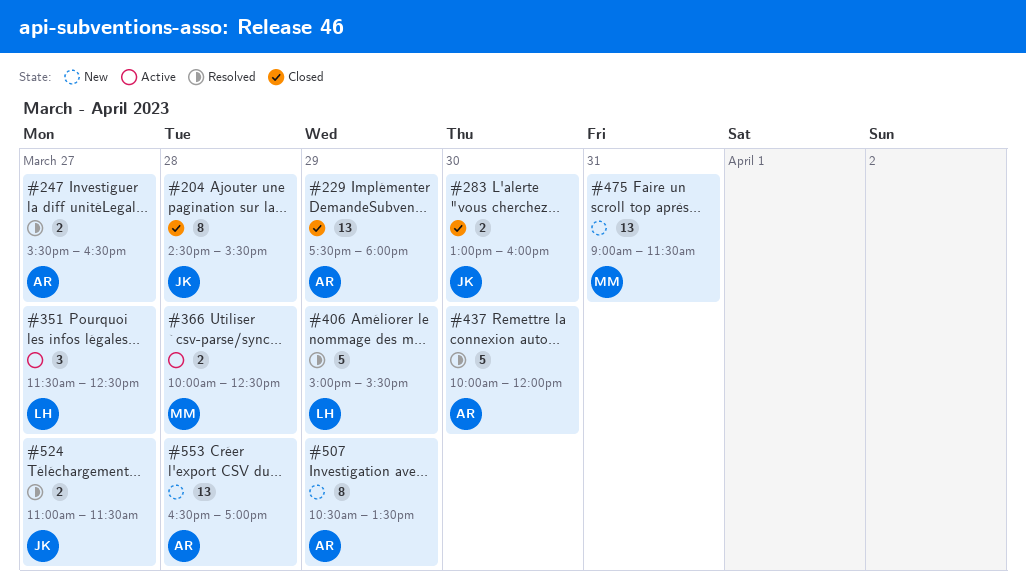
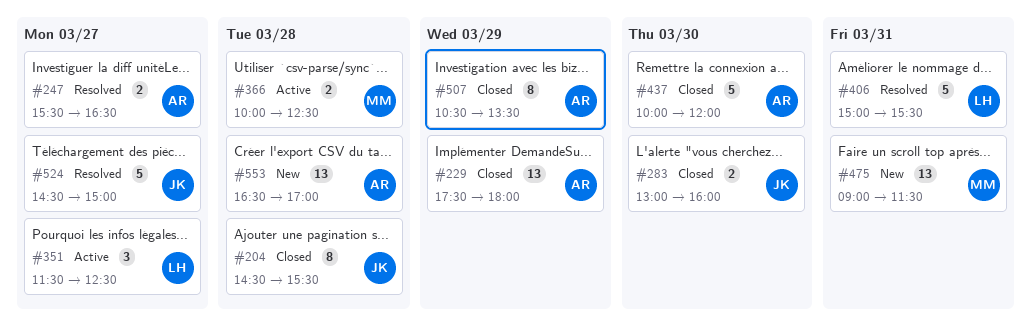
#406, day: Mar 29 -> Mar 31
#437, status: Resolved -> Closed
#507, status: New -> Closed
#524, estimate: 2 -> 5
#524, begins: 11:00 -> 14:30
#524, ends: 11:30 -> 15:00

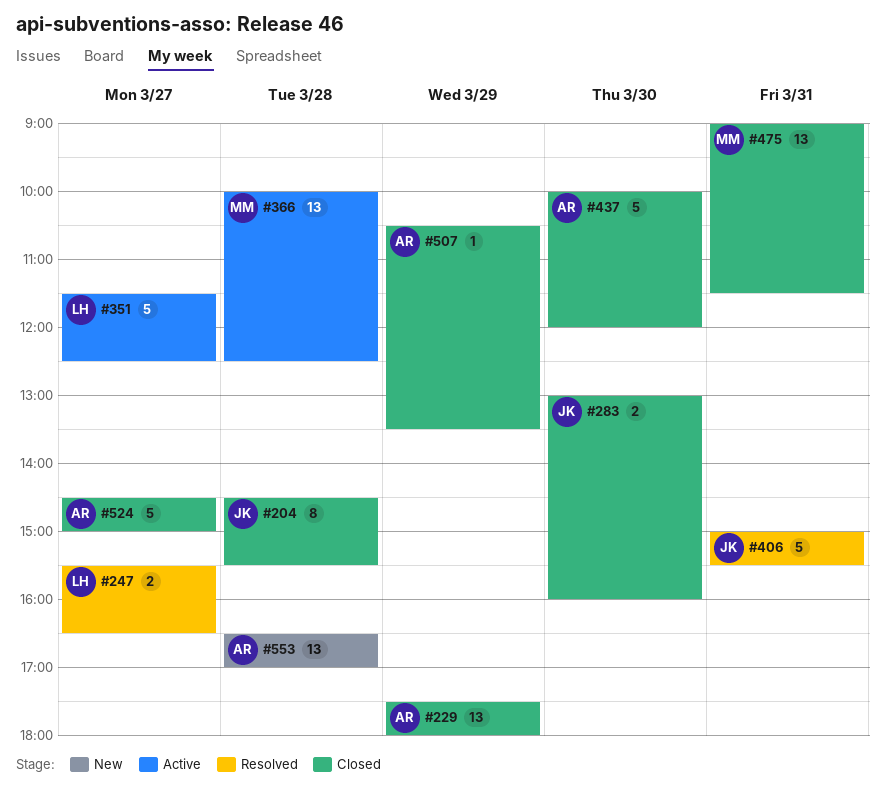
#247, owner: AR -> LH
#351, estimate: 3 -> 5
#366, estimate: 2 -> 13
#406, owner: LH -> JK
#475, status: New -> Closed
#507, estimate: 8 -> 1
#524, status: Resolved -> Closed
#524, owner: JK -> AR

